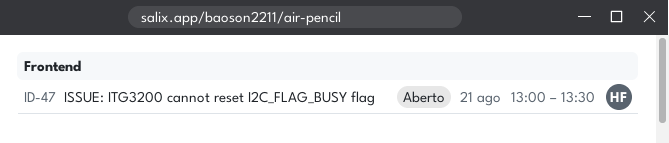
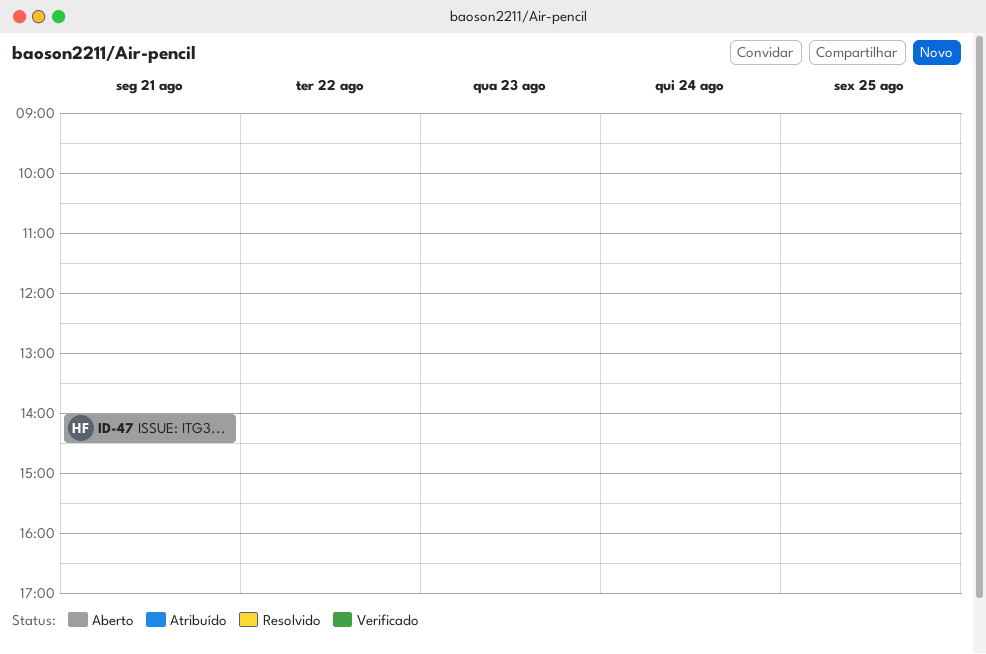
ID-47, begins: 13:00 -> 14:00
ID-47, ends: 13:30 -> 14:30

